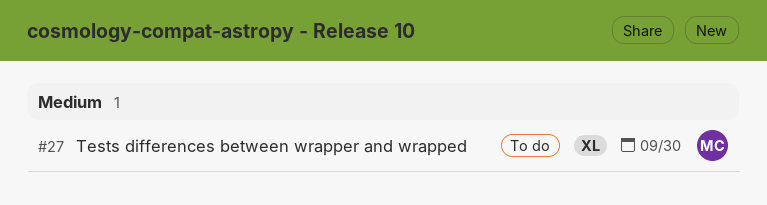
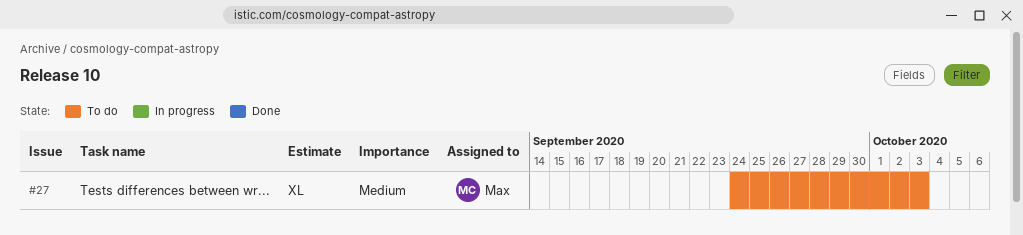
#27, due: Sep 30 -> Oct 3

